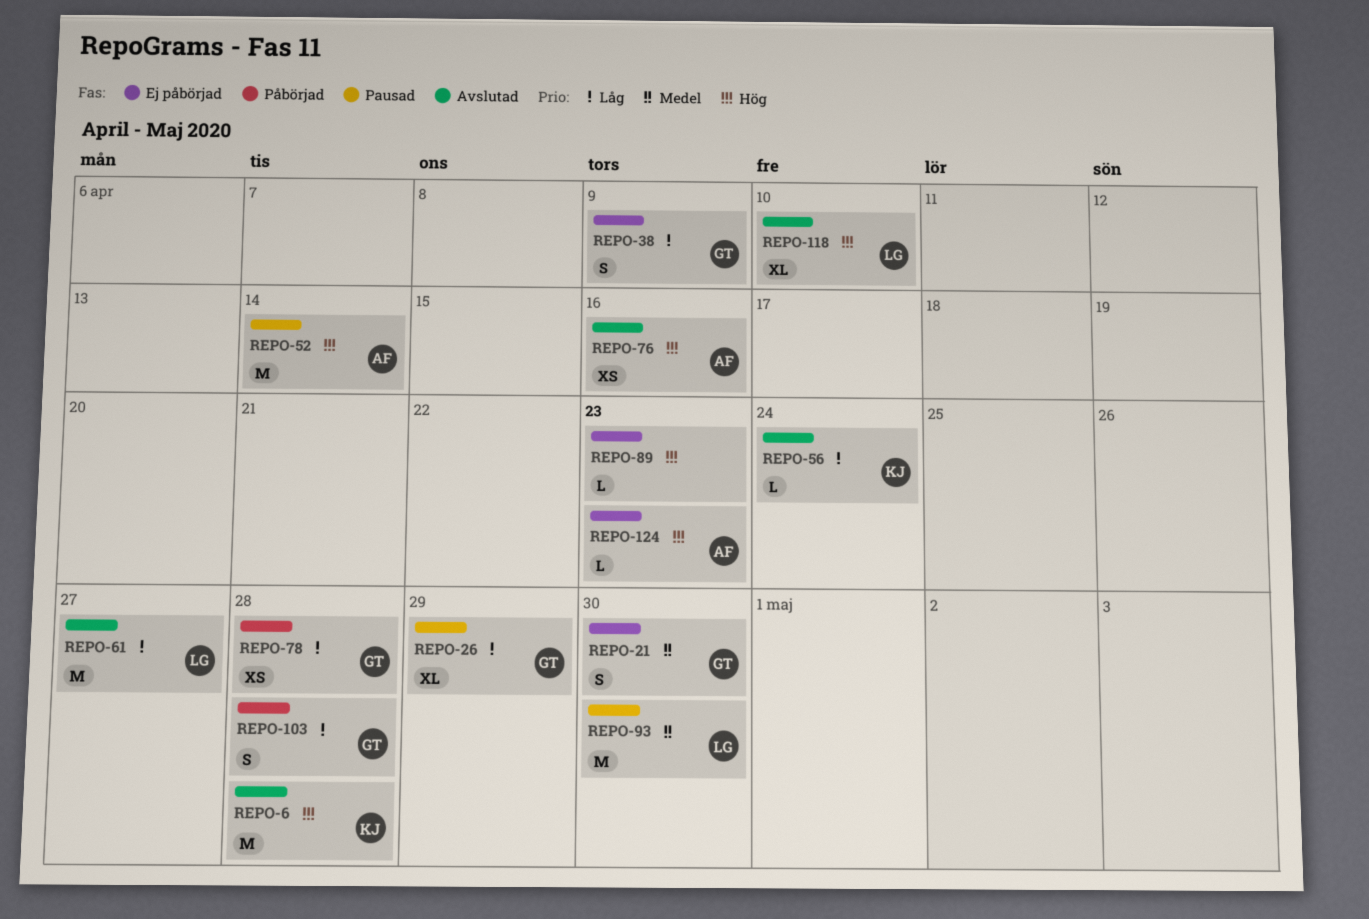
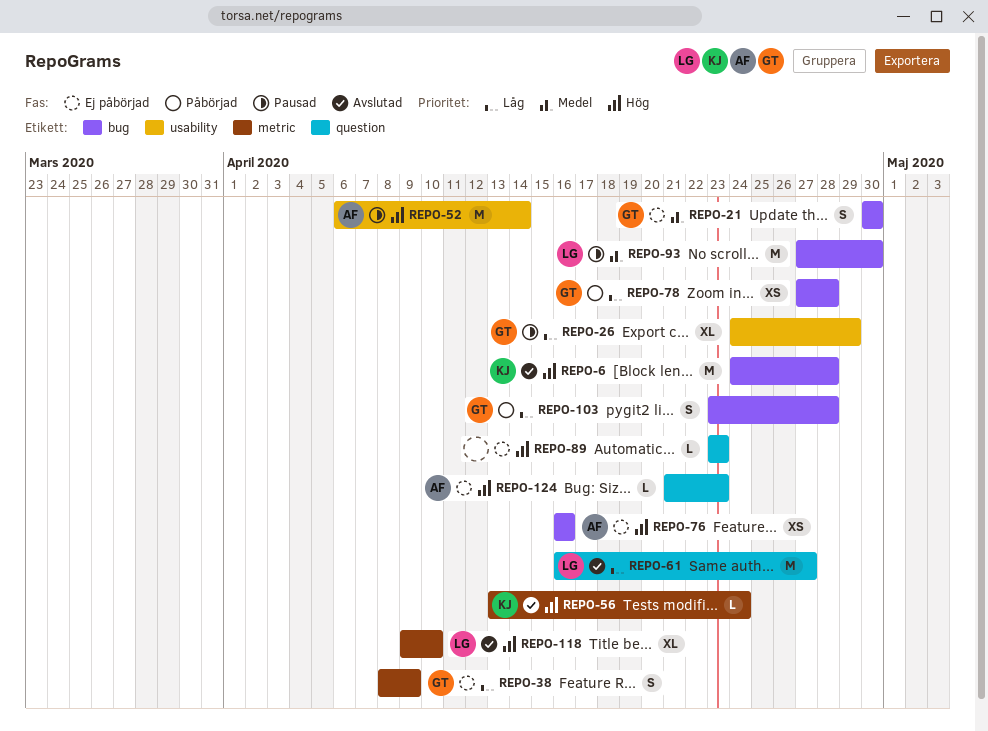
REPO-56, priority: Låg -> Hög
REPO-76, status: Avslutad -> Ej påbörjad

